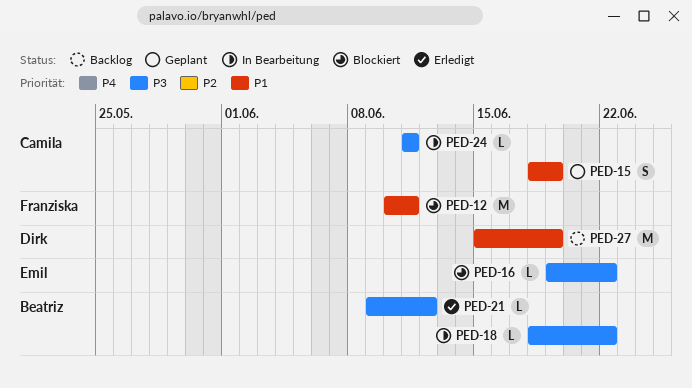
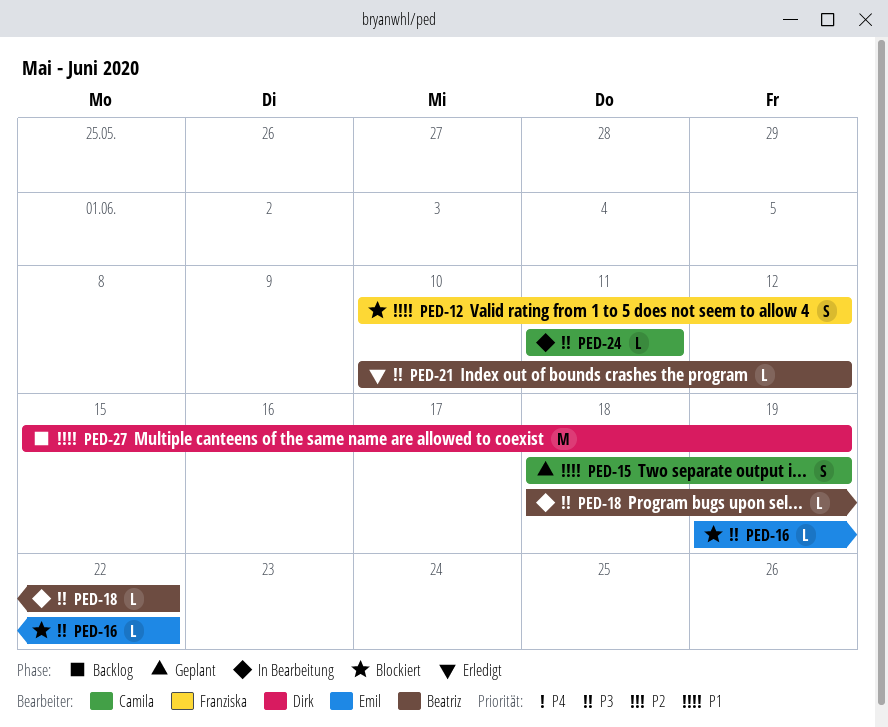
PED-12, estimate: M -> S
PED-12, due: Jun 11 -> Jun 12
PED-21, start: Jun 9 -> Jun 10

